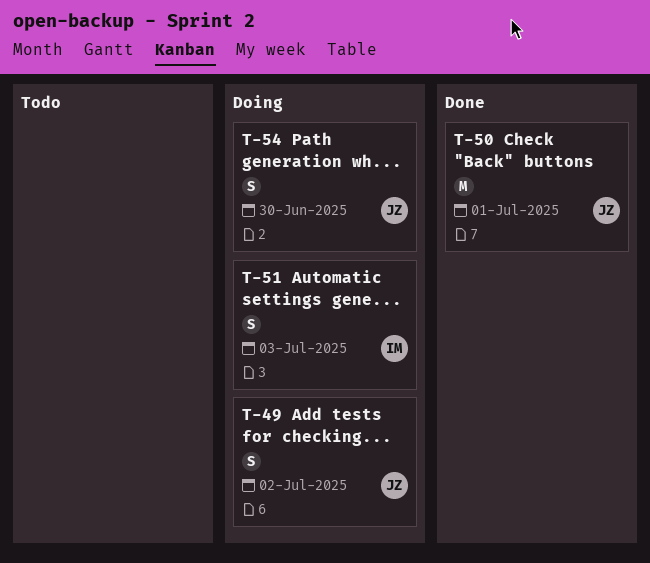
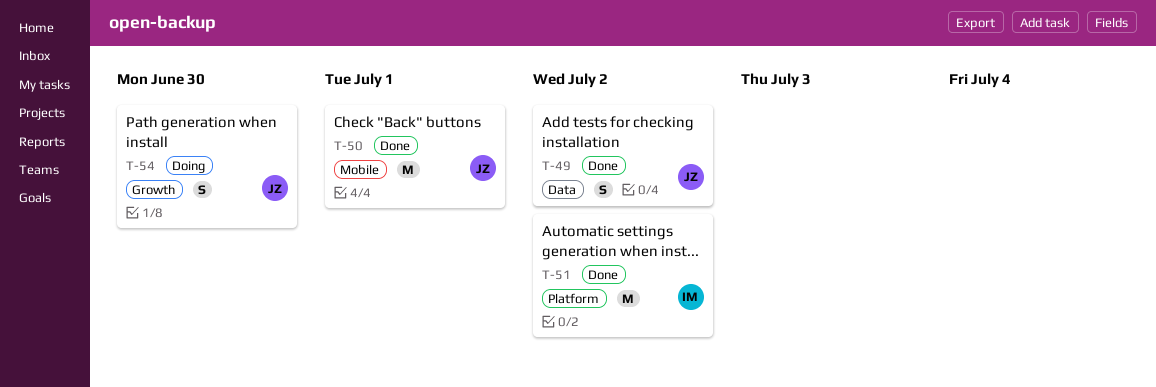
T-49, status: Doing -> Done
T-51, status: Doing -> Done
T-51, estimate: S -> M
T-51, due: Jul 3 -> Jul 2

